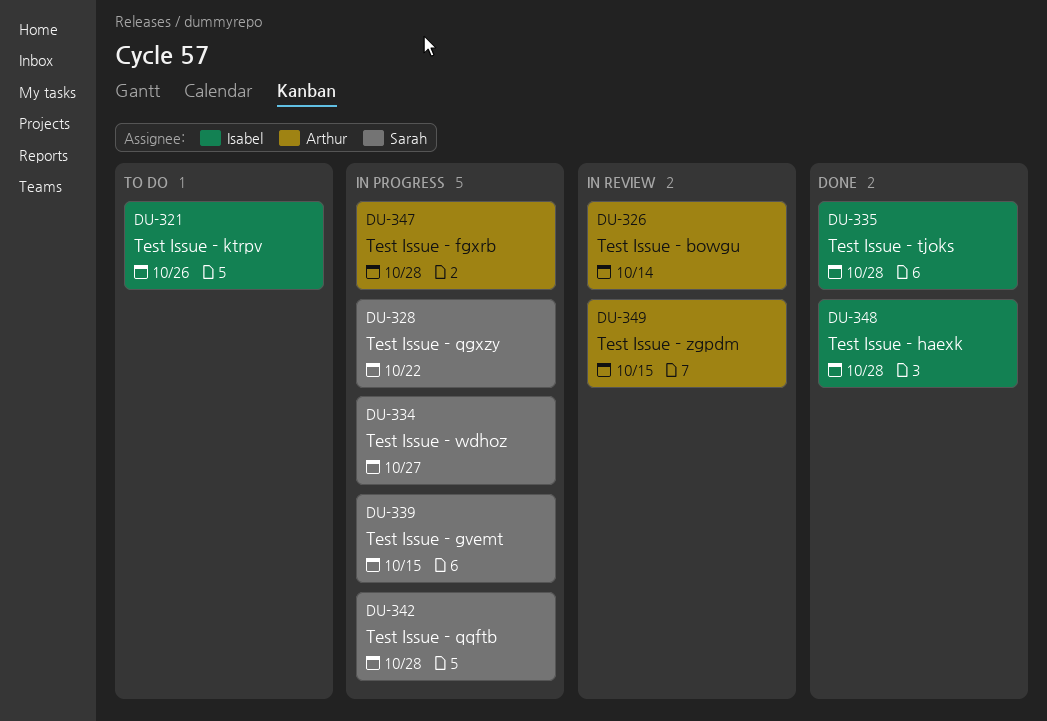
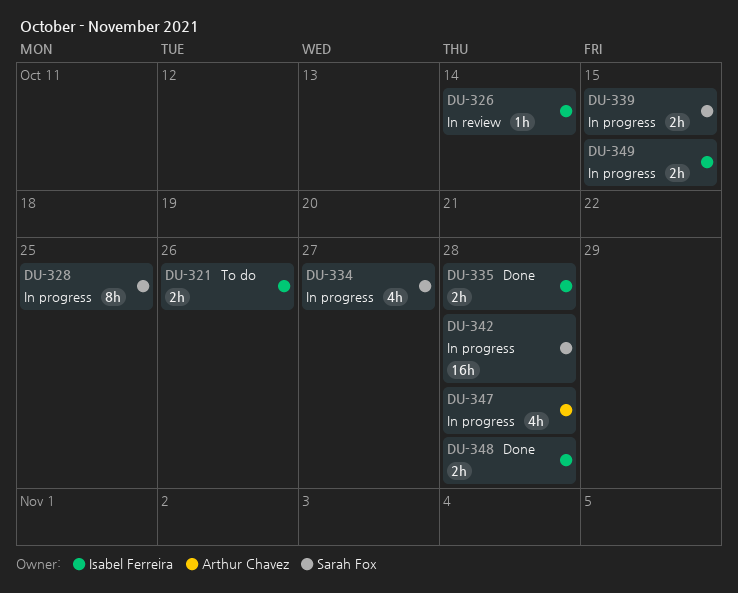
DU-326, owner: Arthur Chavez -> Isabel Ferreira
DU-328, due: Oct 22 -> Oct 25
DU-349, status: In review -> In progress
DU-349, owner: Arthur Chavez -> Isabel Ferreira

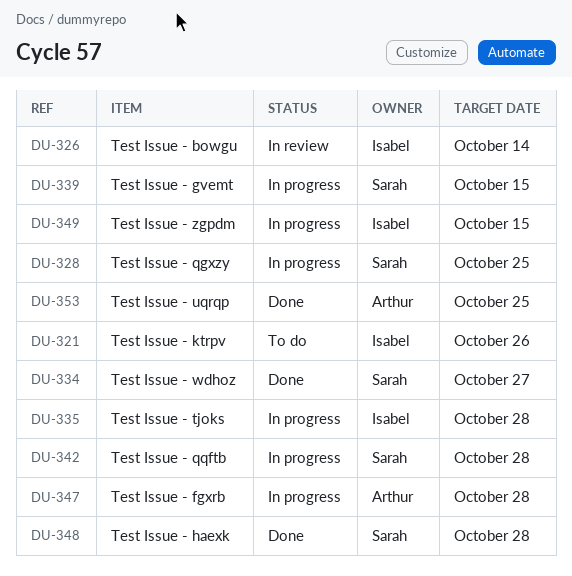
DU-334, status: In progress -> Done
DU-335, status: Done -> In progress
DU-348, owner: Isabel Ferreira -> Sarah Fox
DU-353: none -> present

